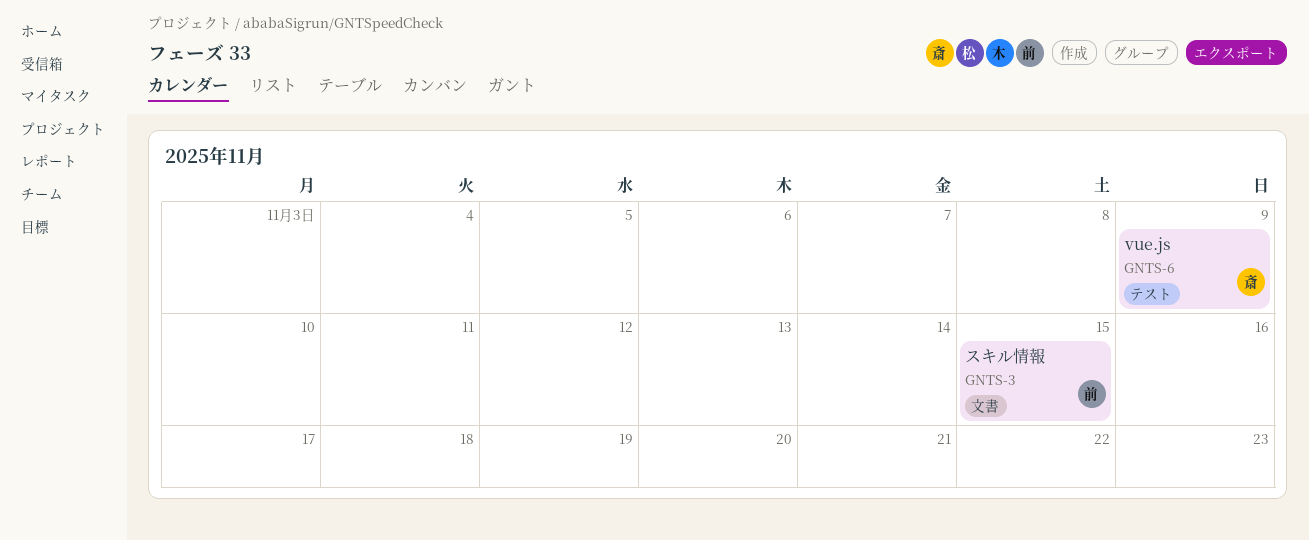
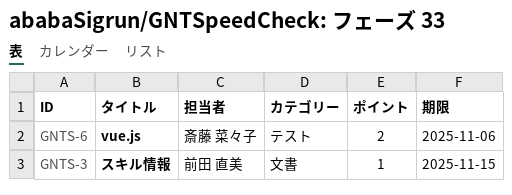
GNTS-6, due: Nov 9 -> Nov 6

